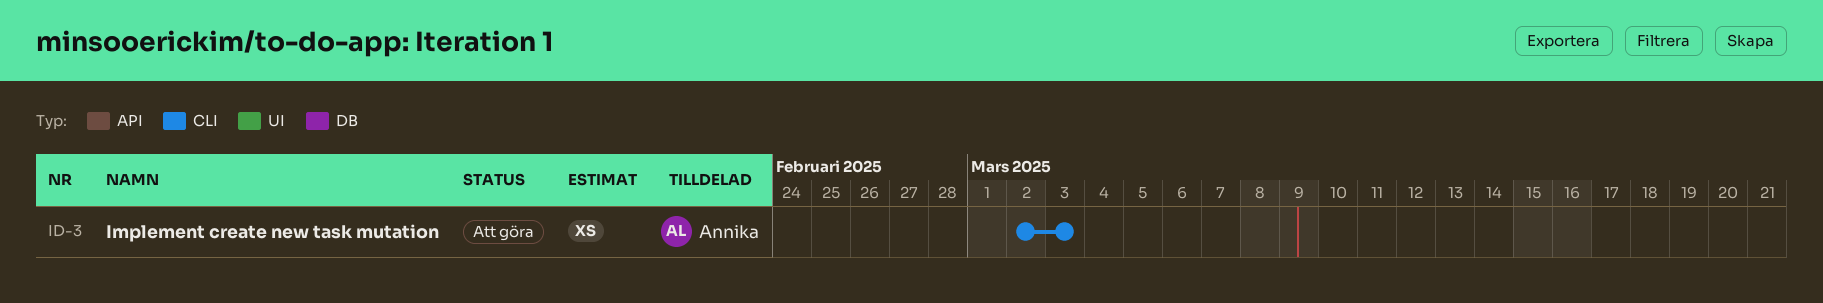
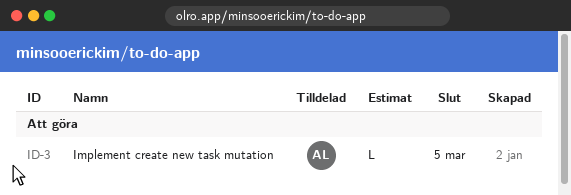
ID-3, estimate: XS -> L
ID-3, due: Mar 3 -> Mar 5

